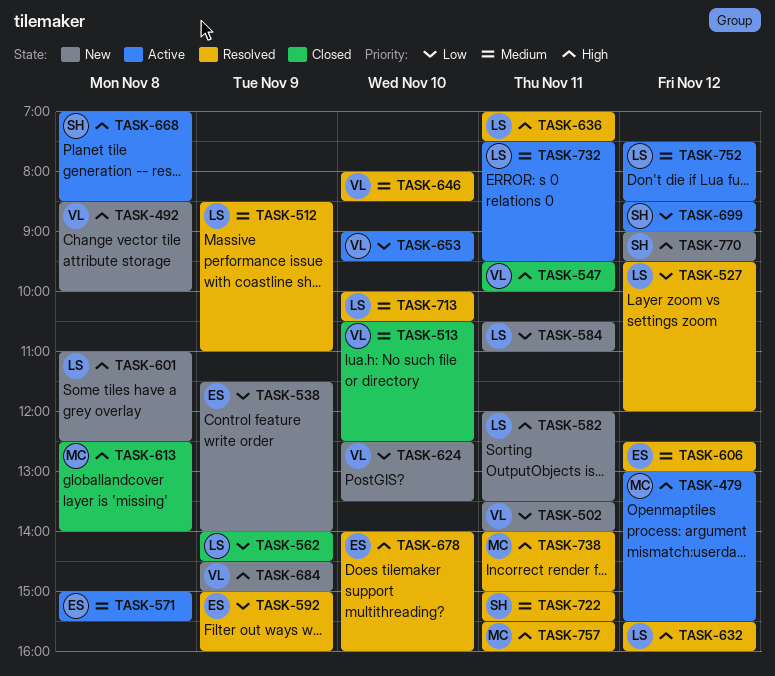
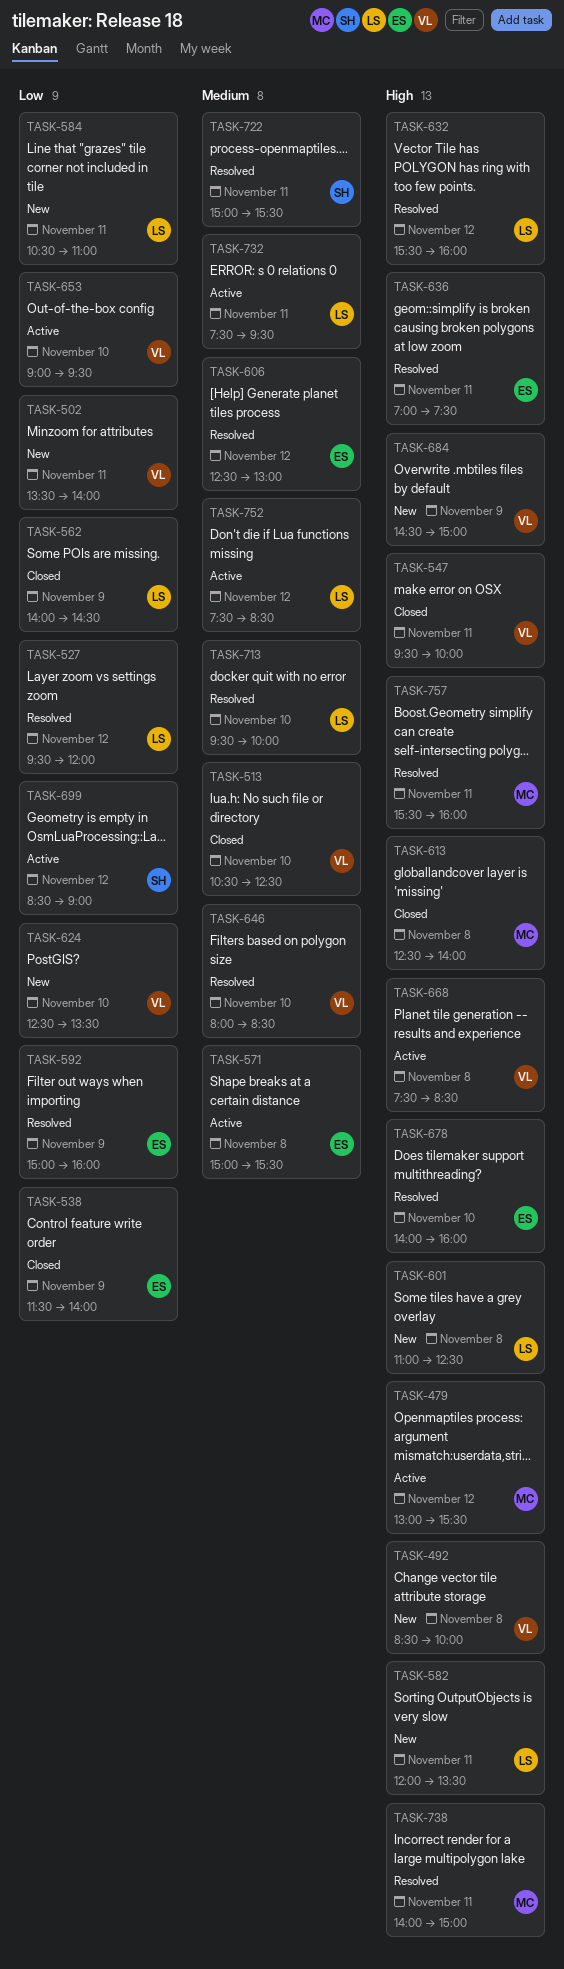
TASK-512: present -> none
TASK-538, status: New -> Closed
TASK-636, owner: LS -> ES
TASK-668, owner: SH -> VL
TASK-668, begins: 07:00 -> 07:30
TASK-713, begins: 10:00 -> 09:30
TASK-713, ends: 10:30 -> 10:00
TASK-770: present -> none

